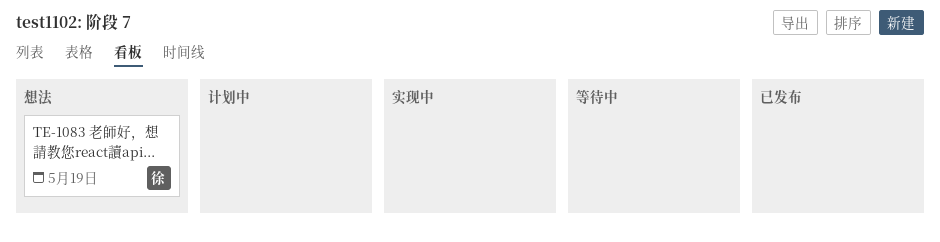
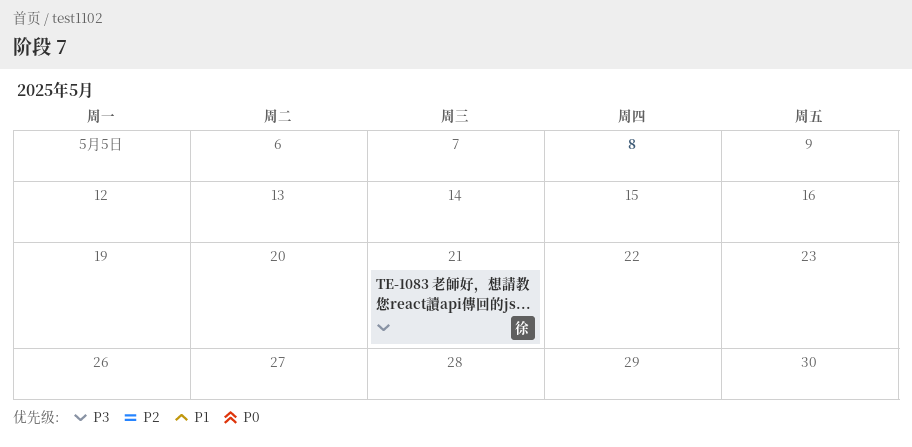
TE-1083, due: May 19 -> May 21

